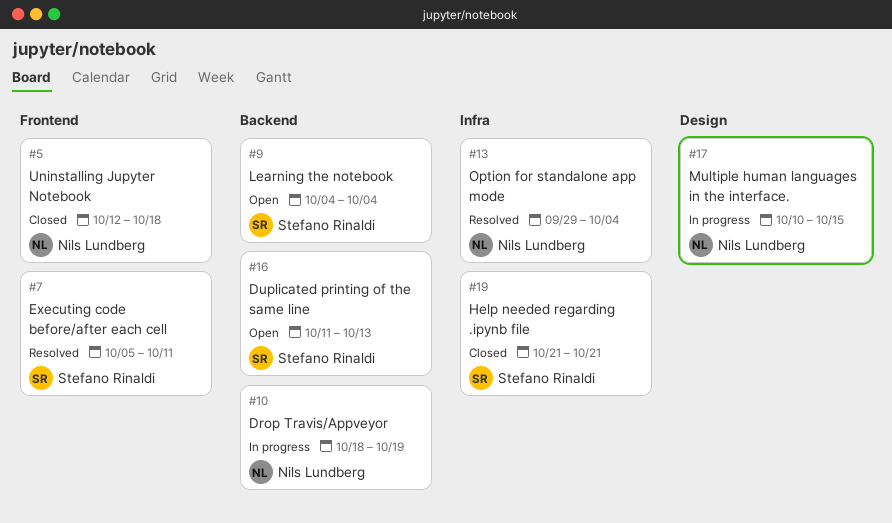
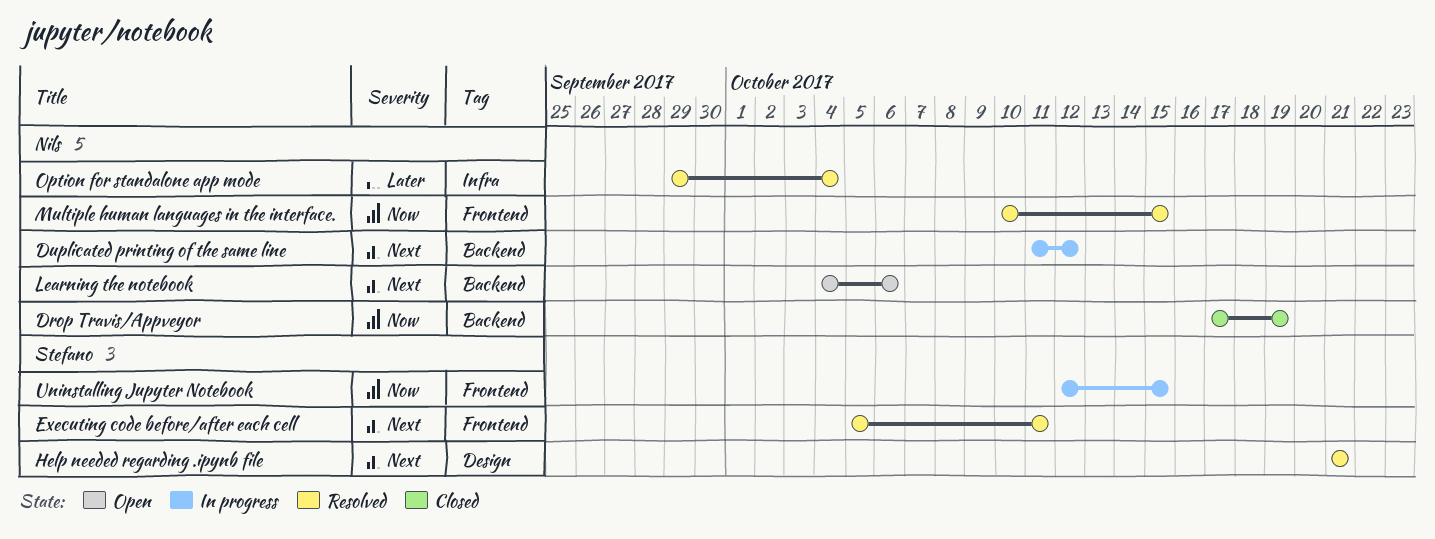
Drop Travis/Appveyor, status: In progress -> Closed
Drop Travis/Appveyor, start: Oct 18 -> Oct 17
Duplicated printing of the same line, status: Open -> In progress
Duplicated printing of the same line, owner: Stefano Rinaldi -> Nils Lundberg
Duplicated printing of the same line, due: Oct 13 -> Oct 12
Help needed regarding .ipynb file, status: Closed -> Resolved
Help needed regarding .ipynb file, label: Infra -> Design
Learning the notebook, owner: Stefano Rinaldi -> Nils Lundberg
Learning the notebook, due: Oct 4 -> Oct 6
Multiple human languages in the interface., status: In progress -> Resolved
Multiple human languages in the interface., label: Design -> Frontend
Uninstalling Jupyter Notebook, status: Closed -> In progress
Uninstalling Jupyter Notebook, owner: Nils Lundberg -> Stefano Rinaldi
Uninstalling Jupyter Notebook, due: Oct 18 -> Oct 15

